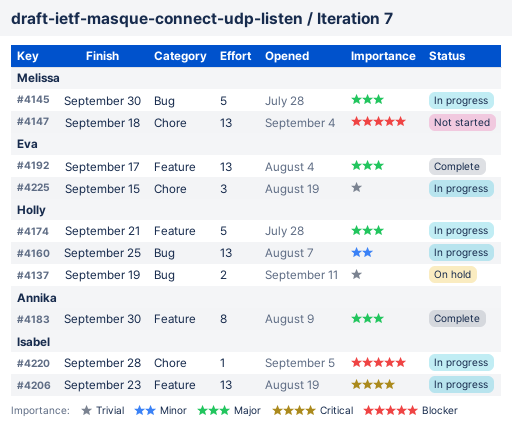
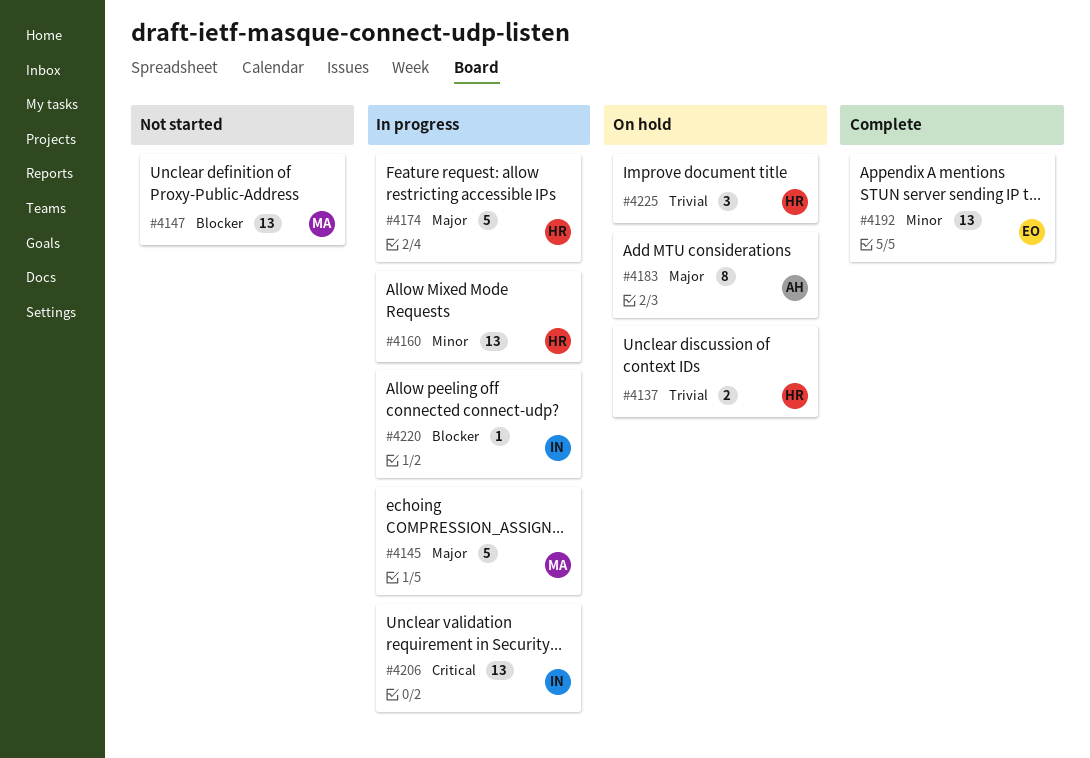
#4183, status: Complete -> On hold
#4192, priority: Major -> Minor
#4225, status: In progress -> On hold
#4225, owner: Eva -> Holly

